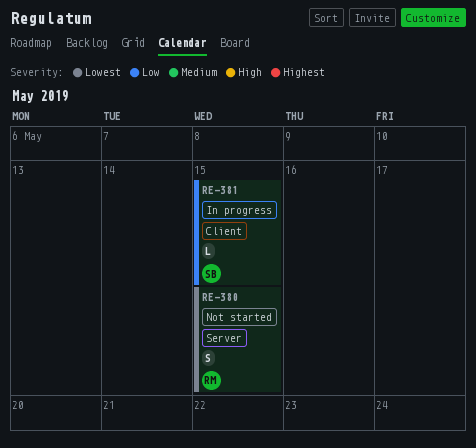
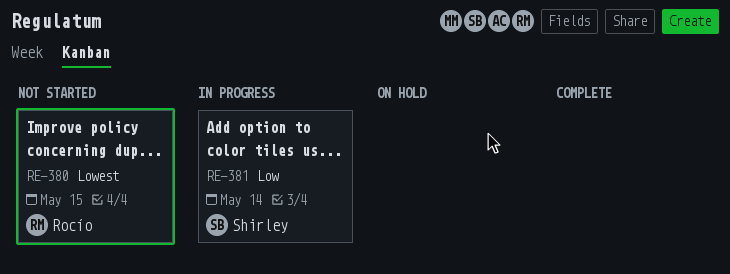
RE-381, due: May 15 -> May 14

